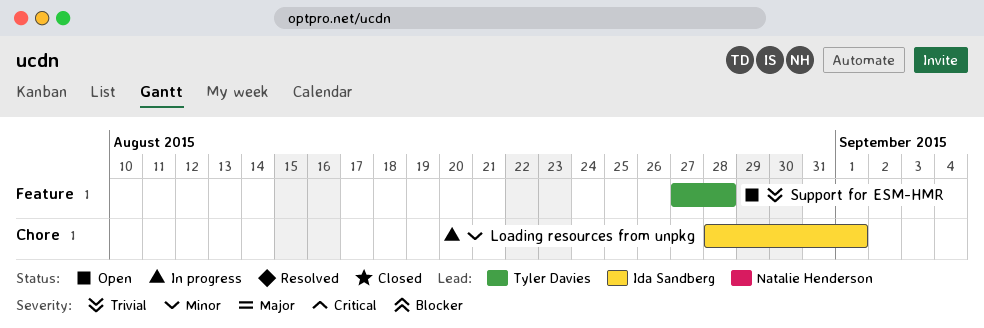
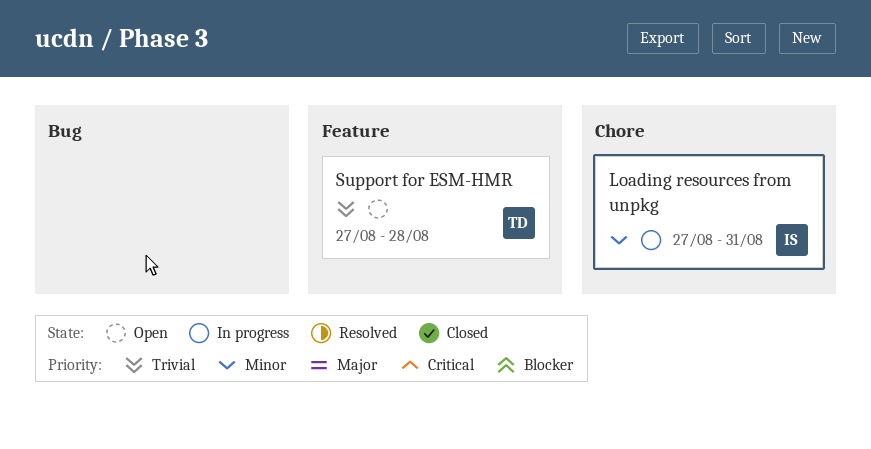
Loading resources from unpkg, start: Aug 28 -> Aug 27
Loading resources from unpkg, due: Sep 1 -> Aug 31

